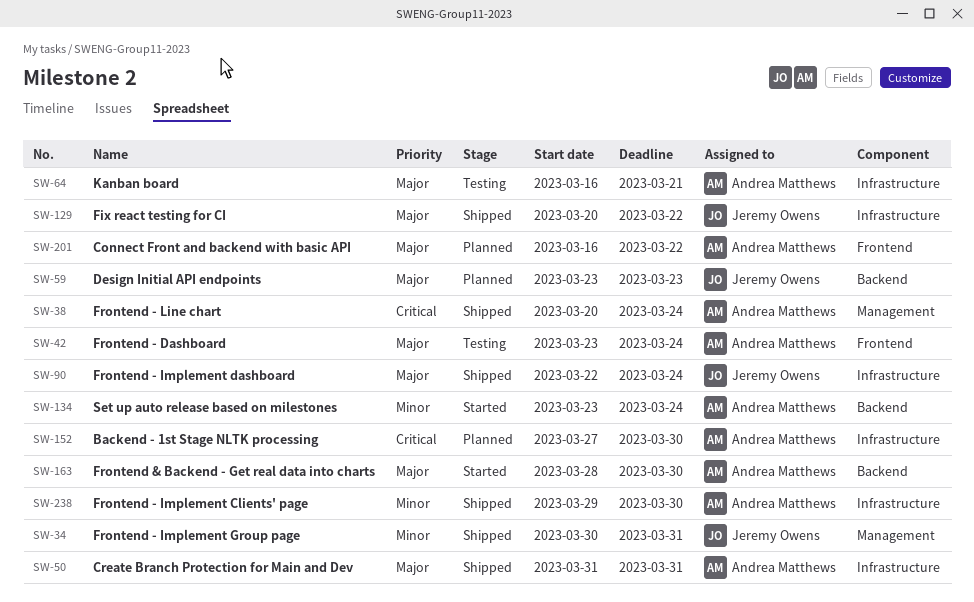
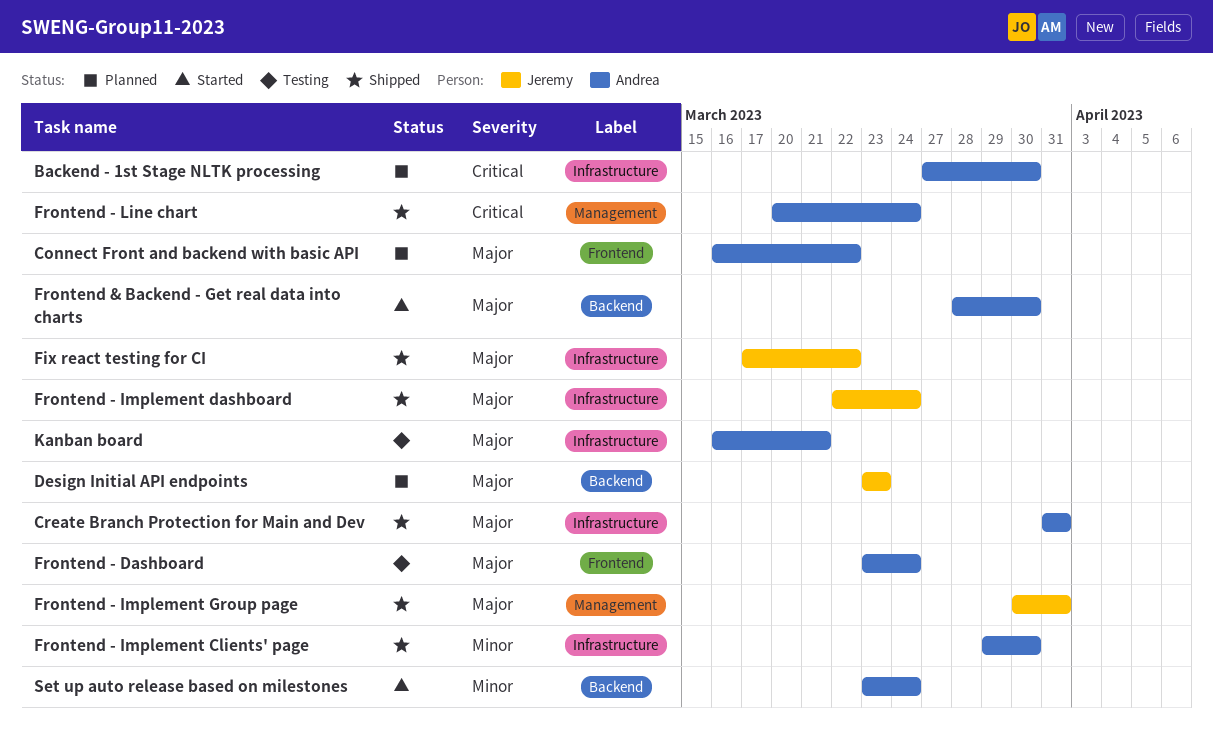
Fix react testing for CI, start: Mar 20 -> Mar 17
Frontend - Implement Group page, priority: Minor -> Major

